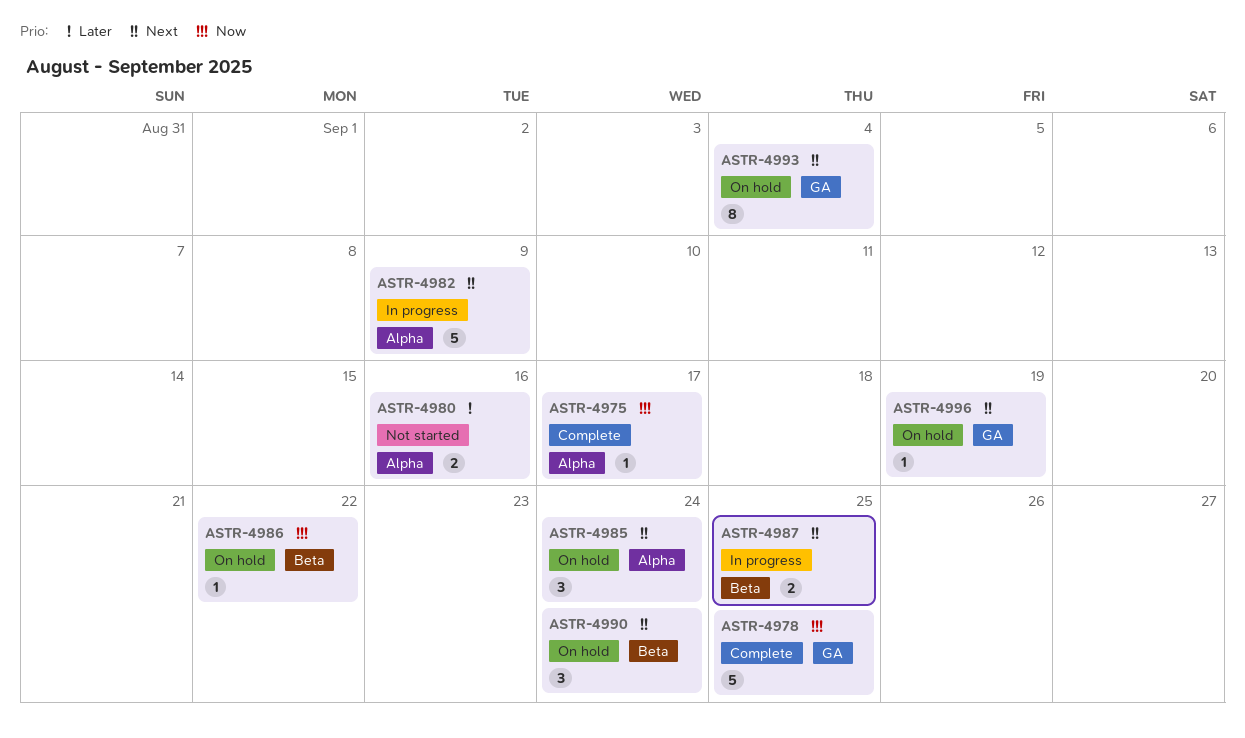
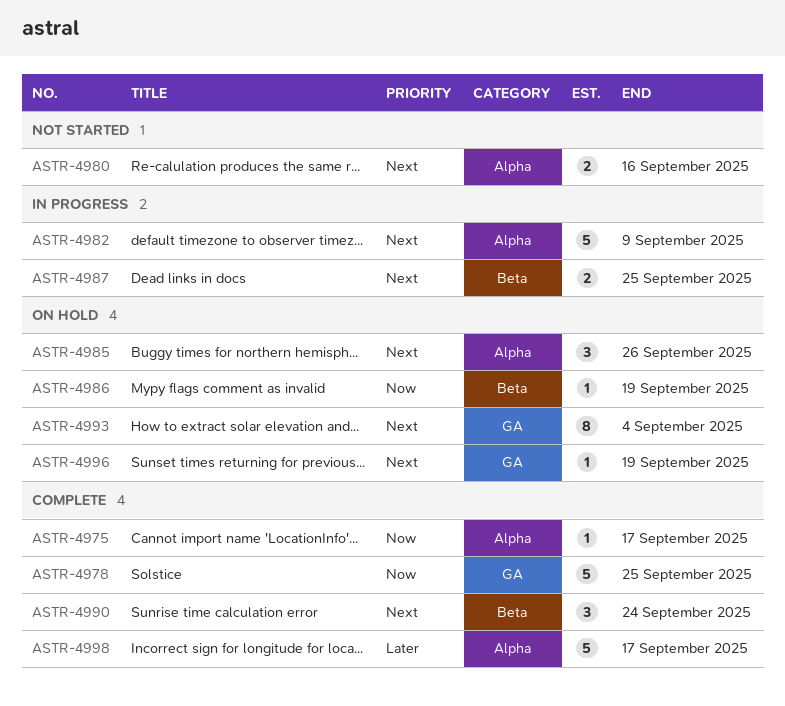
ASTR-4980, priority: Later -> Next
ASTR-4985, due: Sep 24 -> Sep 26
ASTR-4986, due: Sep 22 -> Sep 19
ASTR-4990, status: On hold -> Complete
ASTR-4998: none -> present

